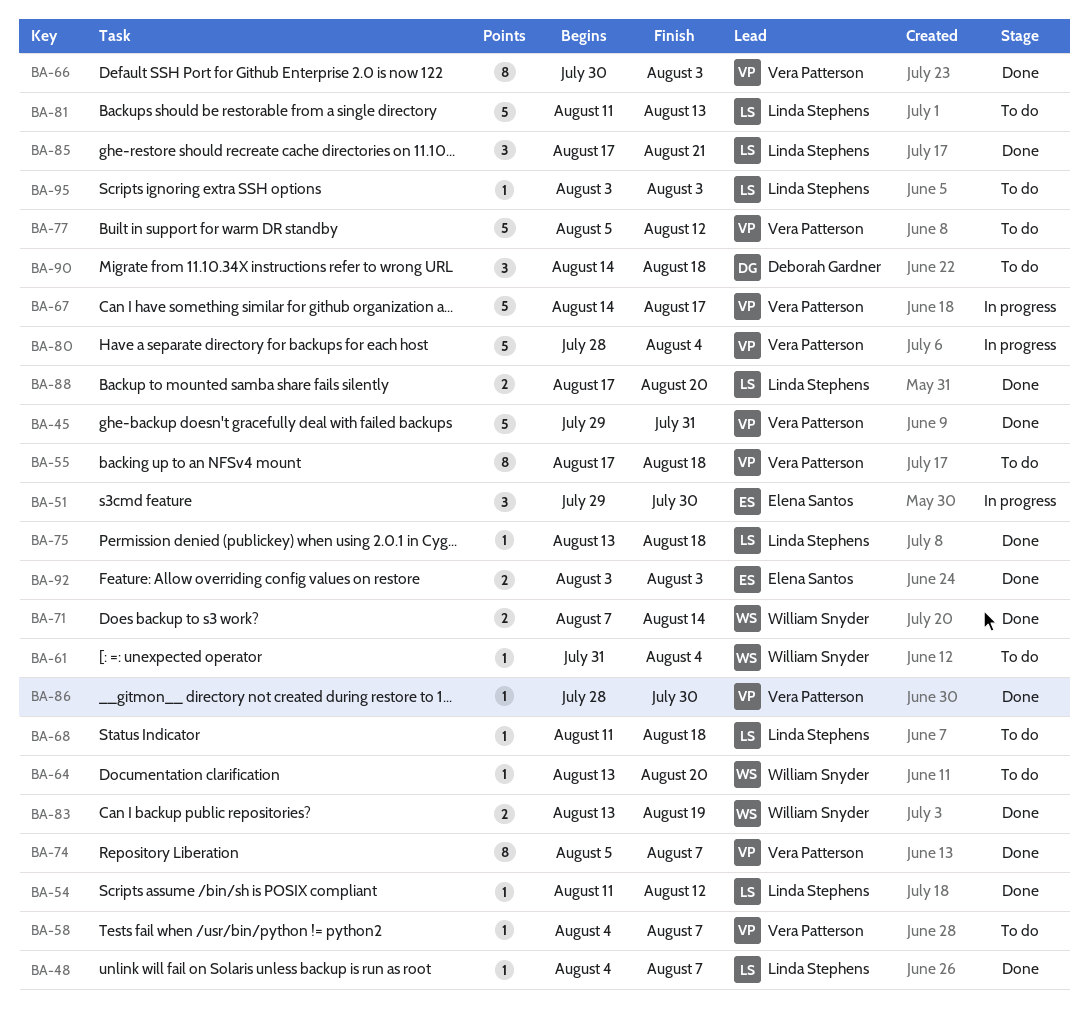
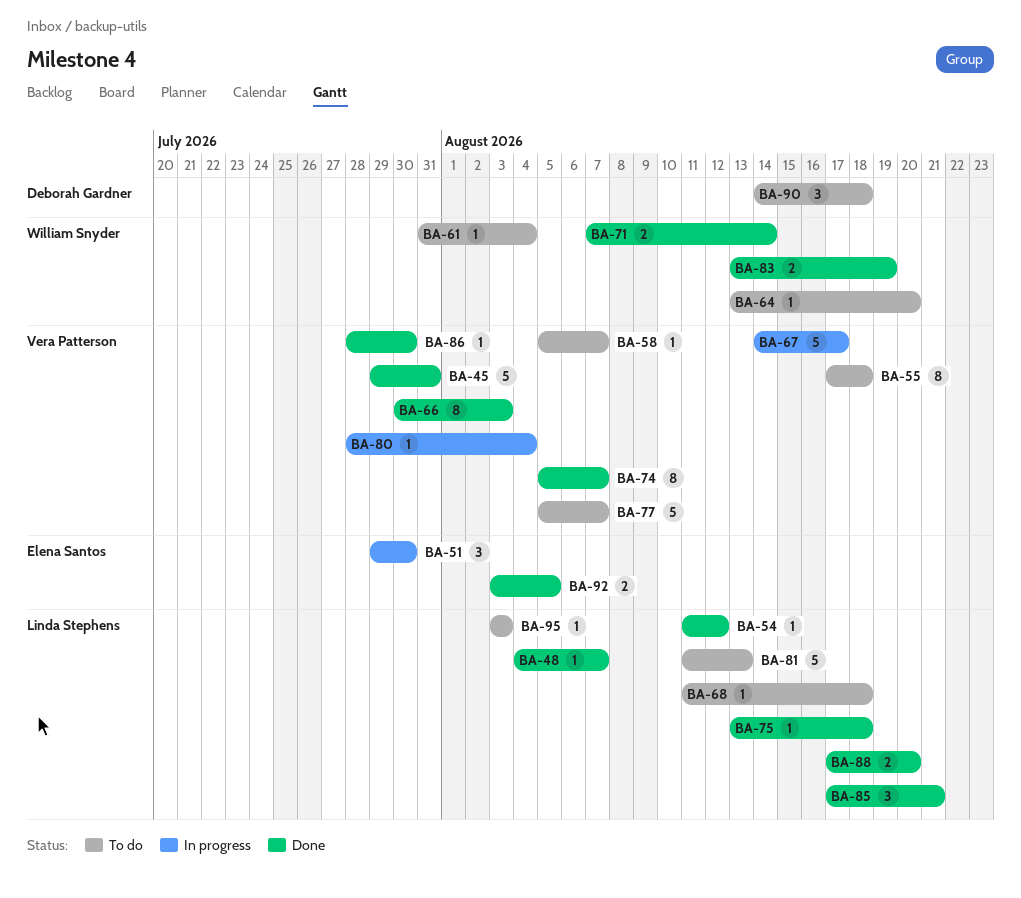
BA-58, start: Aug 4 -> Aug 5
BA-77, due: Aug 12 -> Aug 7
BA-80, estimate: 5 -> 1
BA-92, due: Aug 3 -> Aug 5

